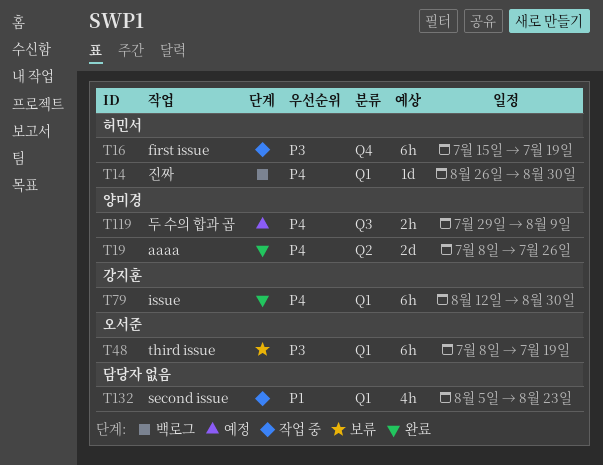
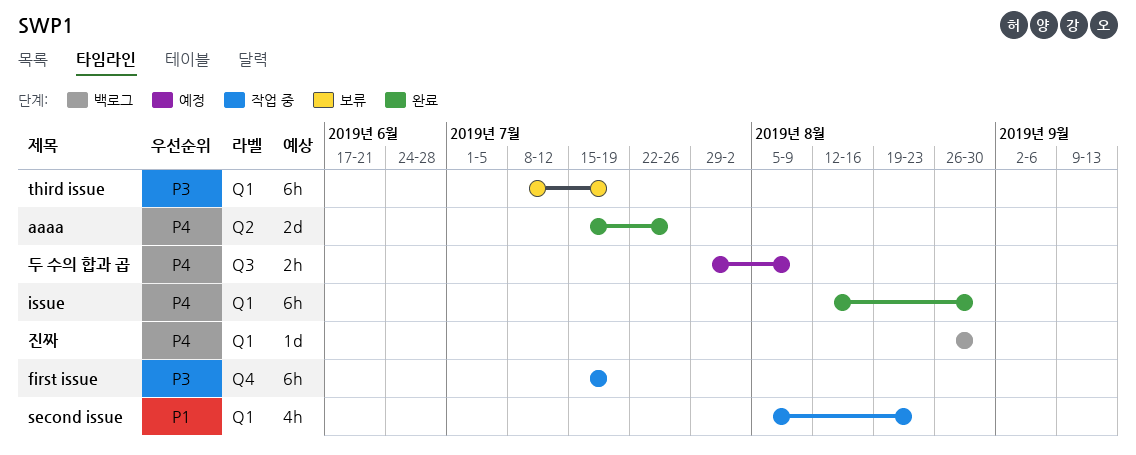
aaaa, start: Jul 8 -> Jul 15

